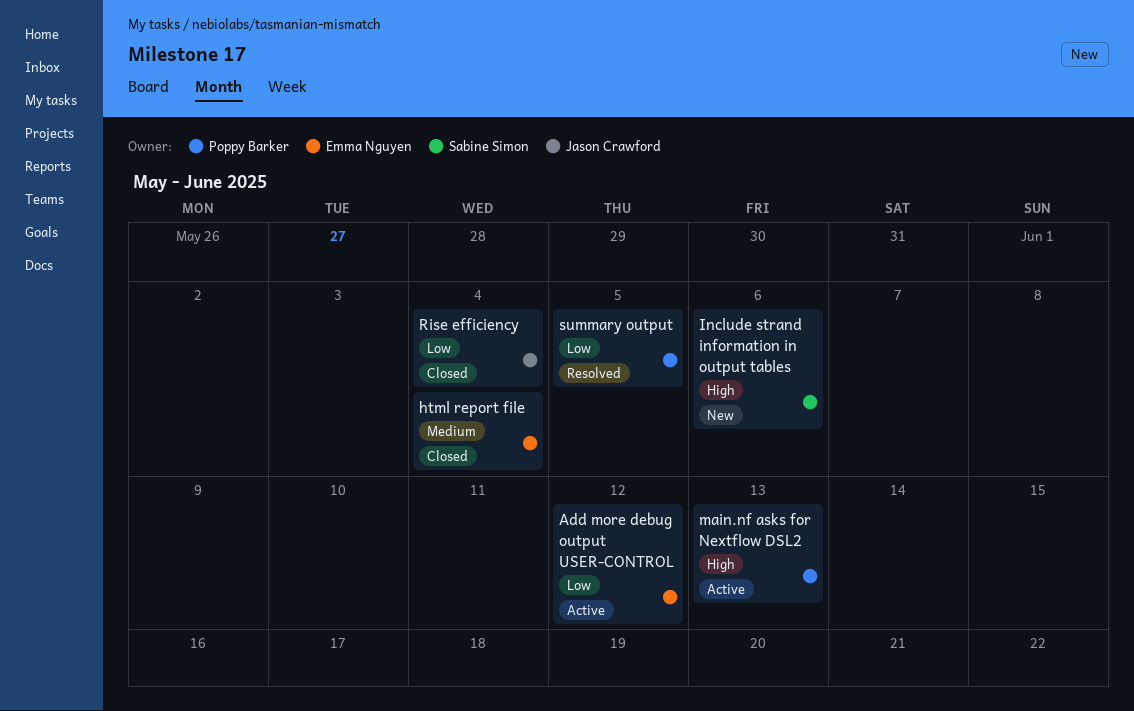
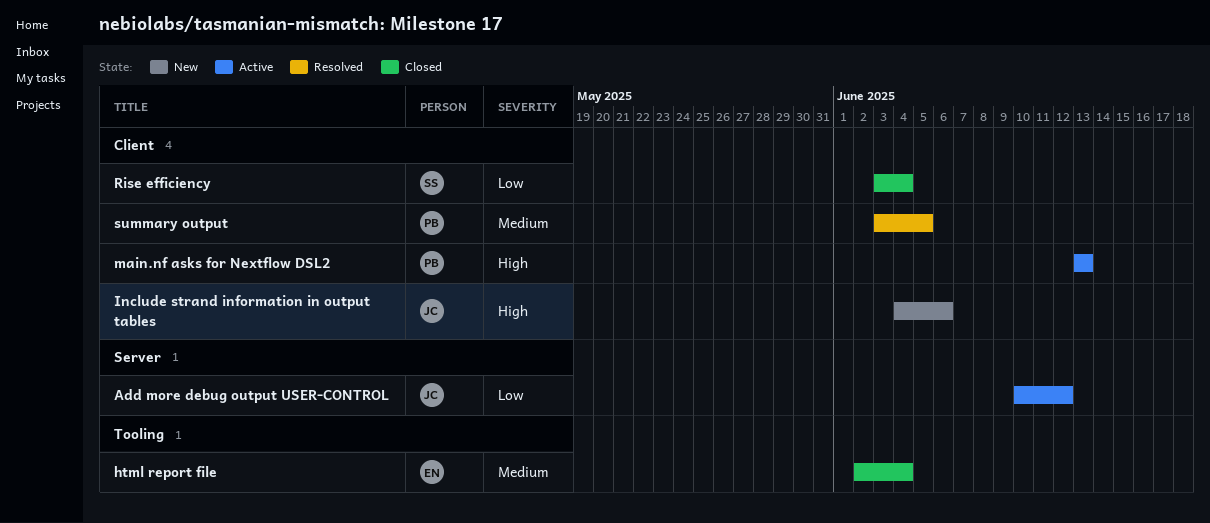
Add more debug output USER-CONTROL, owner: Emma Nguyen -> Jason Crawford
Include strand information in output tables, owner: Sabine Simon -> Jason Crawford
Rise efficiency, owner: Jason Crawford -> Sabine Simon
summary output, priority: Low -> Medium

